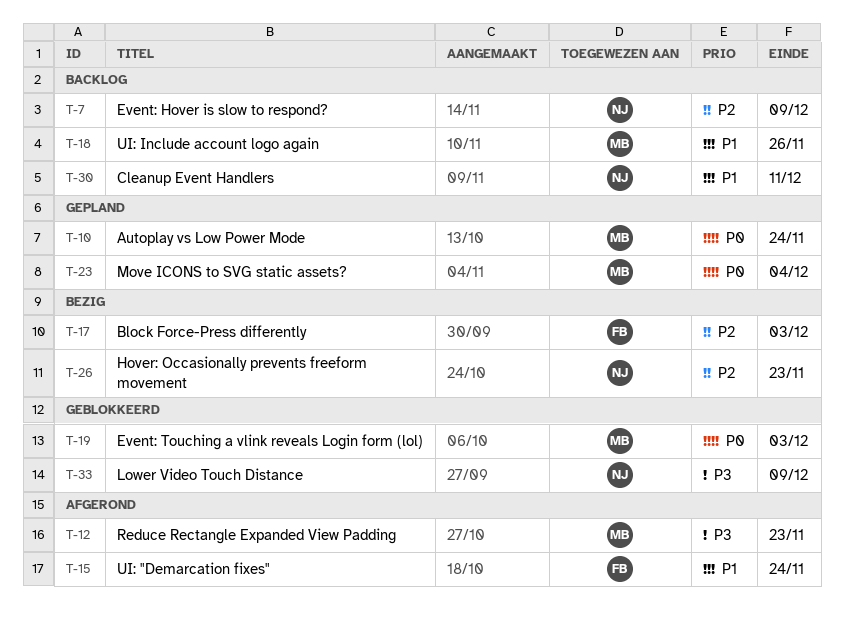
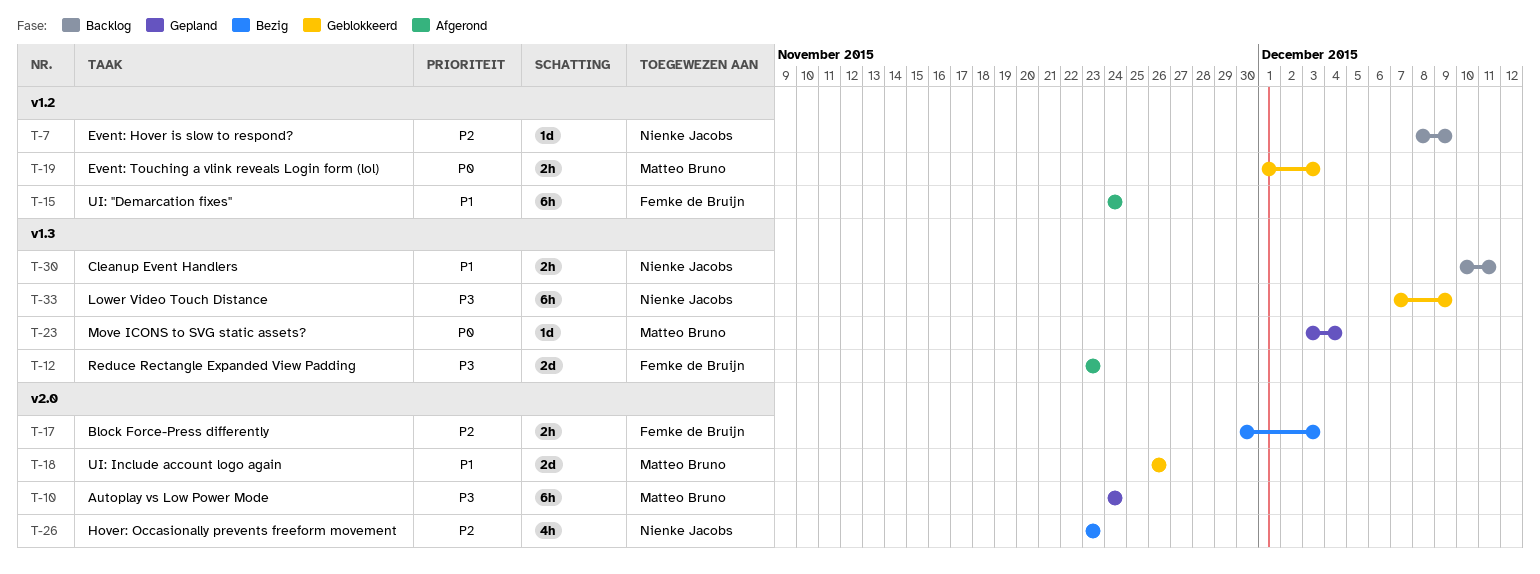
T-10, priority: P0 -> P3
T-12, owner: Matteo Bruno -> Femke de Bruijn
T-18, status: Backlog -> Geblokkeerd

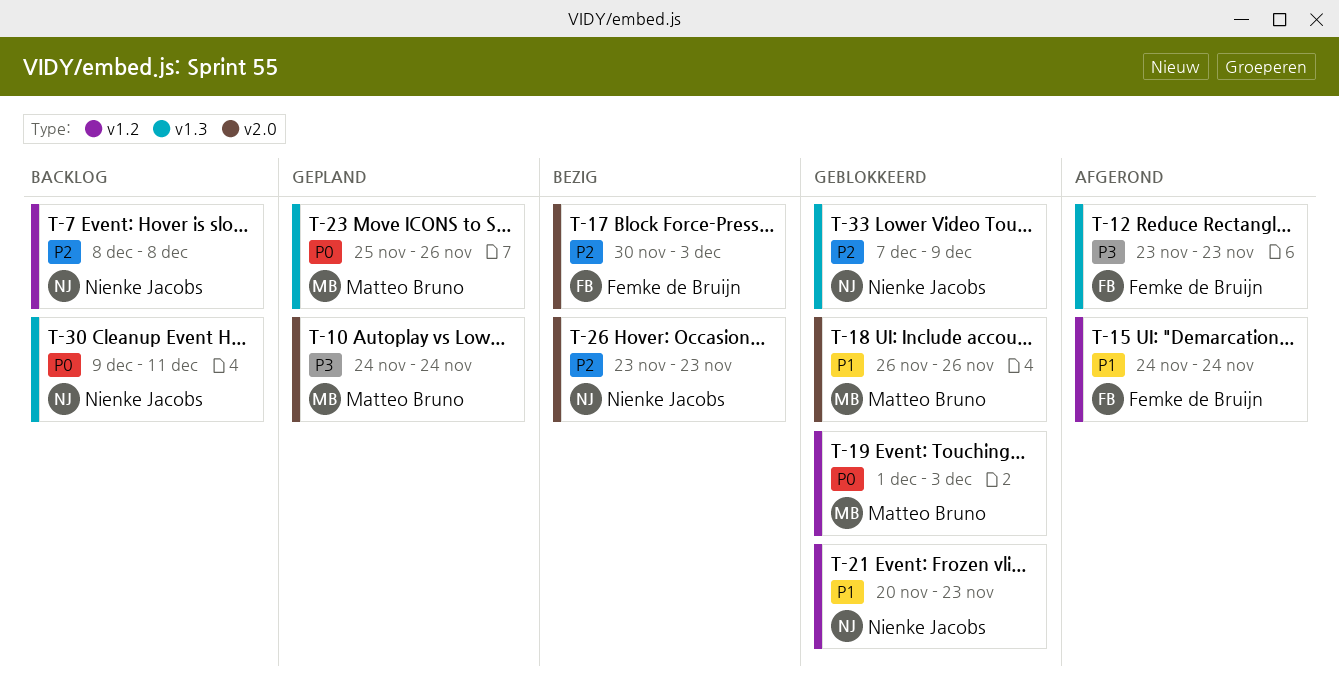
T-7, due: Dec 9 -> Dec 8
T-21: none -> present
T-23, start: Dec 3 -> Nov 25
T-23, due: Dec 4 -> Nov 26
T-30, priority: P1 -> P0
T-30, start: Dec 10 -> Dec 9
T-33, priority: P3 -> P2

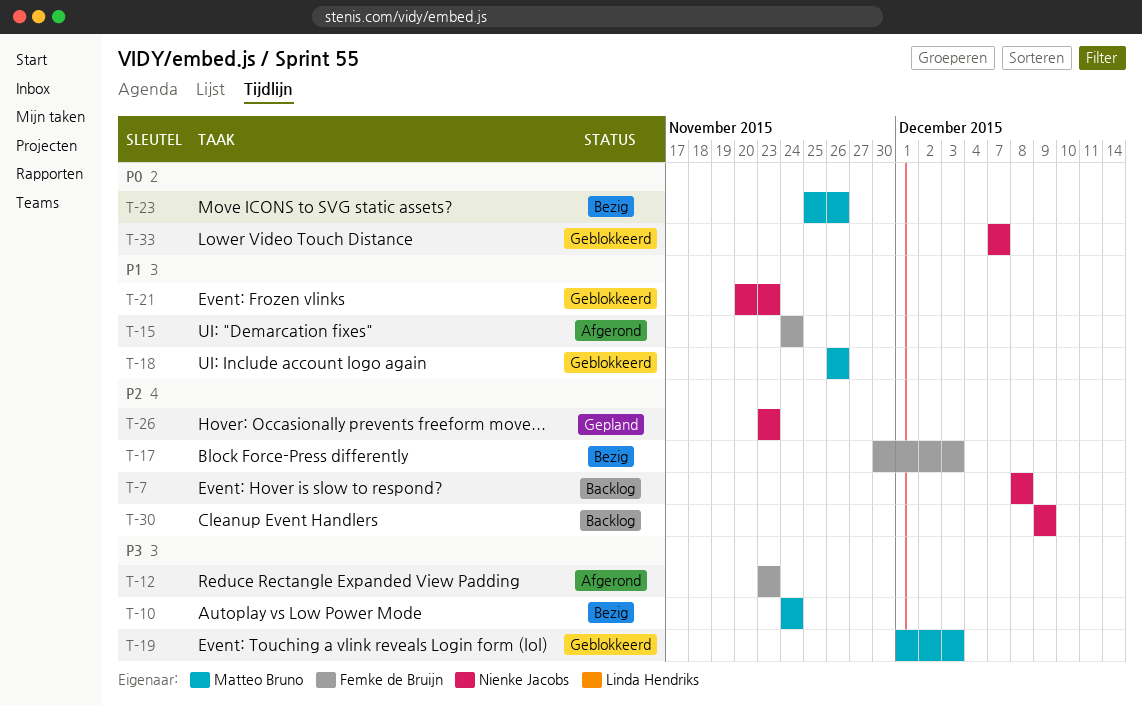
T-10, status: Gepland -> Bezig
T-19, priority: P0 -> P3
T-23, status: Gepland -> Bezig
T-26, status: Bezig -> Gepland
T-30, priority: P0 -> P2
T-30, due: Dec 11 -> Dec 9
T-33, priority: P2 -> P0
T-33, due: Dec 9 -> Dec 7

